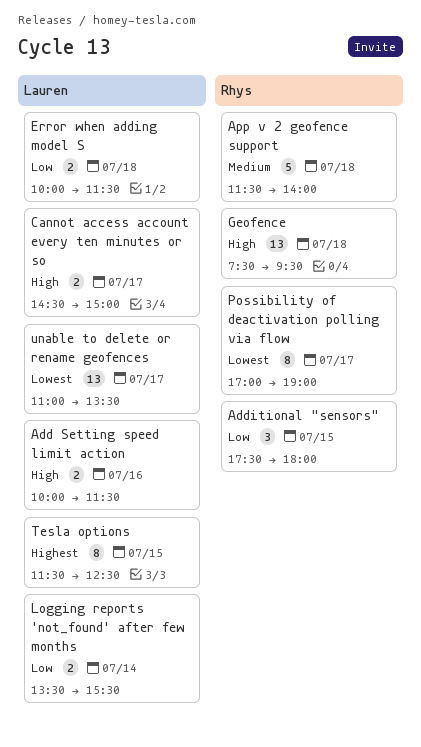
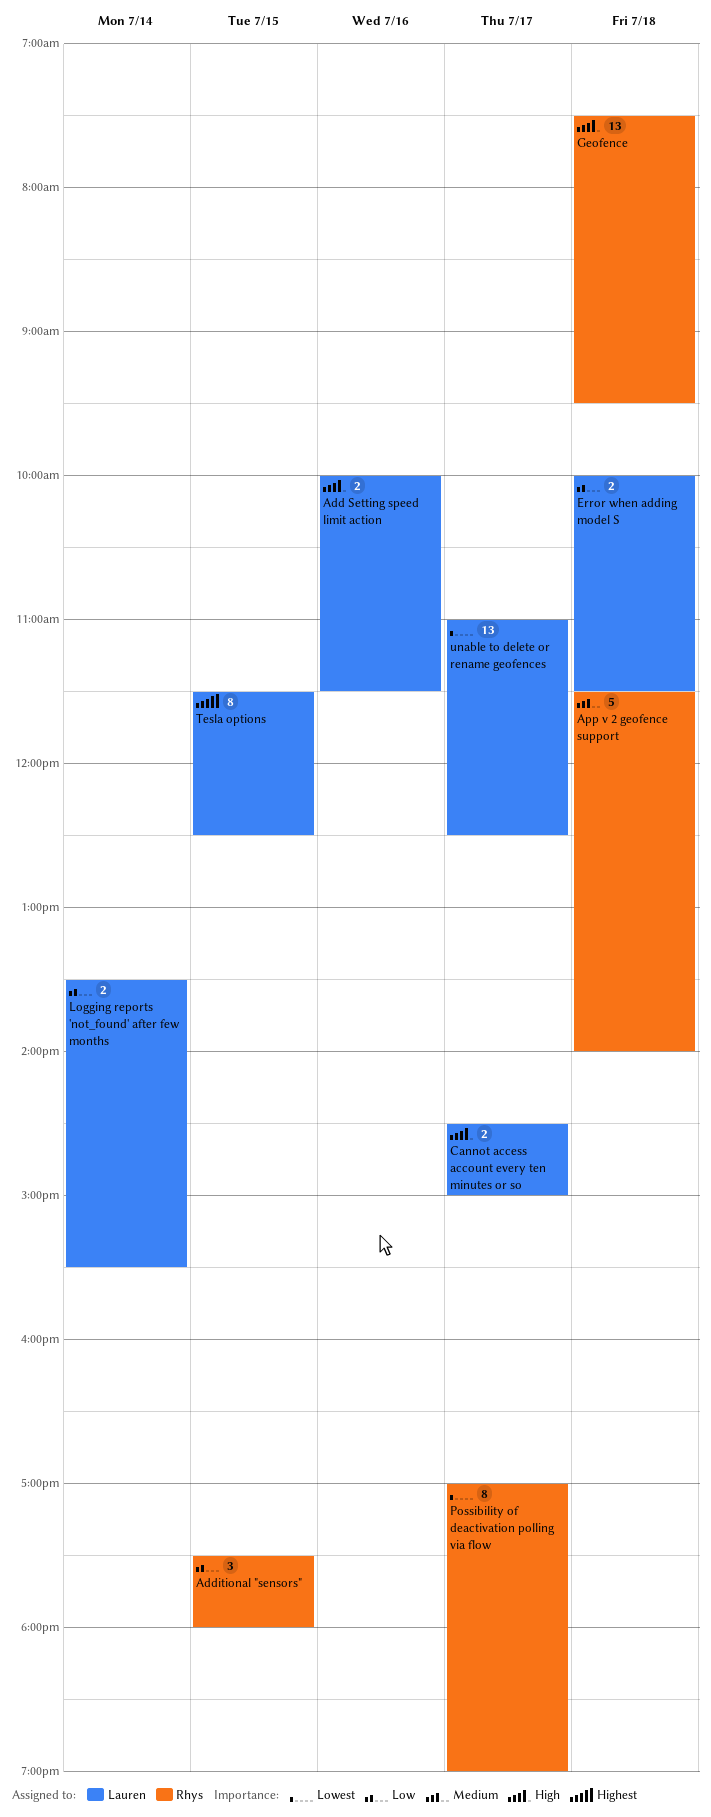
unable to delete or rename geofences, ends: 13:30 -> 12:30

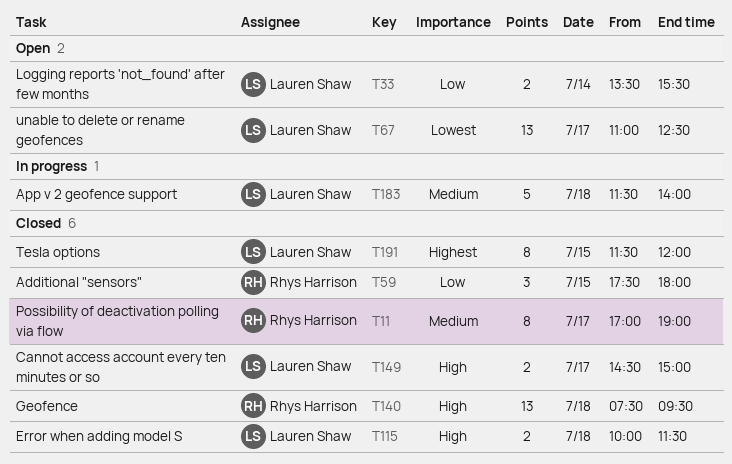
Add Setting speed limit action: present -> none
App v 2 geofence support, owner: Rhys Harrison -> Lauren Shaw
Error when adding model S, priority: Low -> High
Possibility of deactivation polling via flow, priority: Lowest -> Medium
Tesla options, ends: 12:30 -> 12:00

